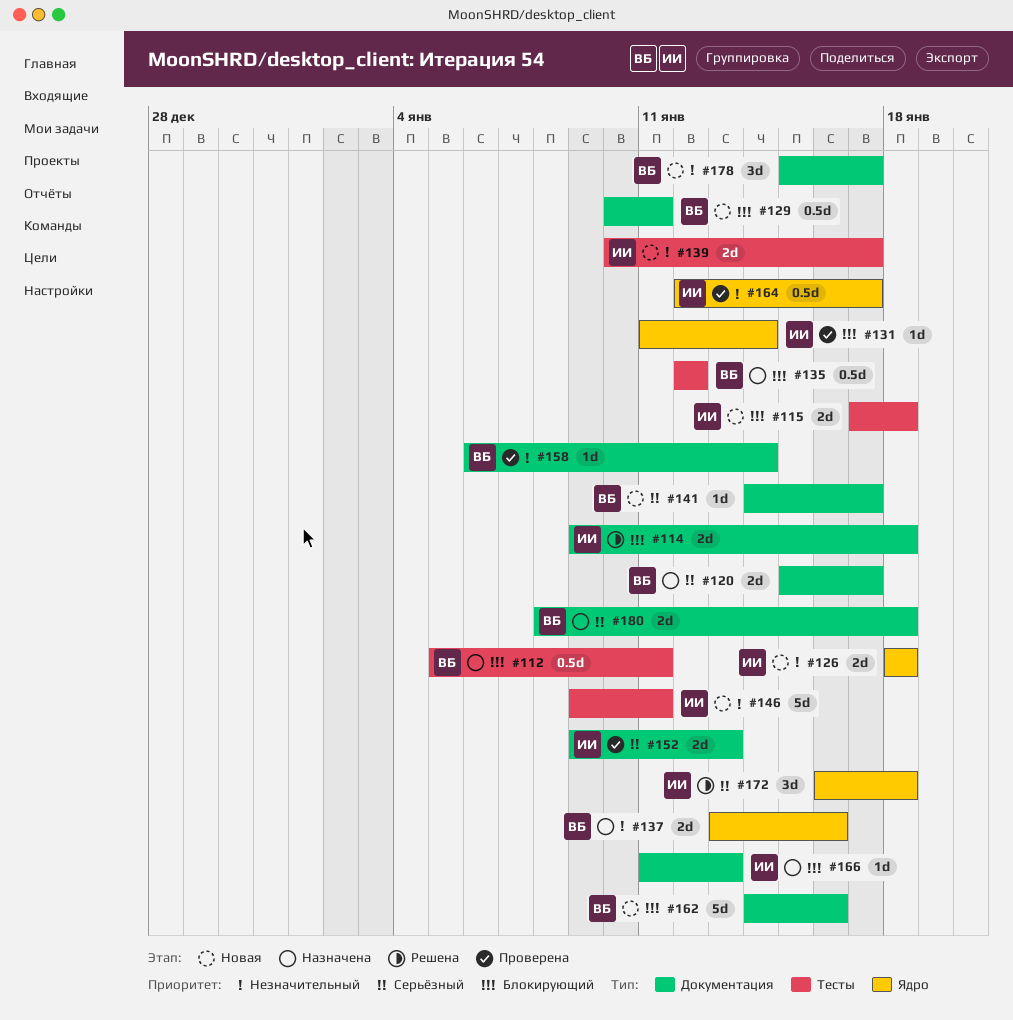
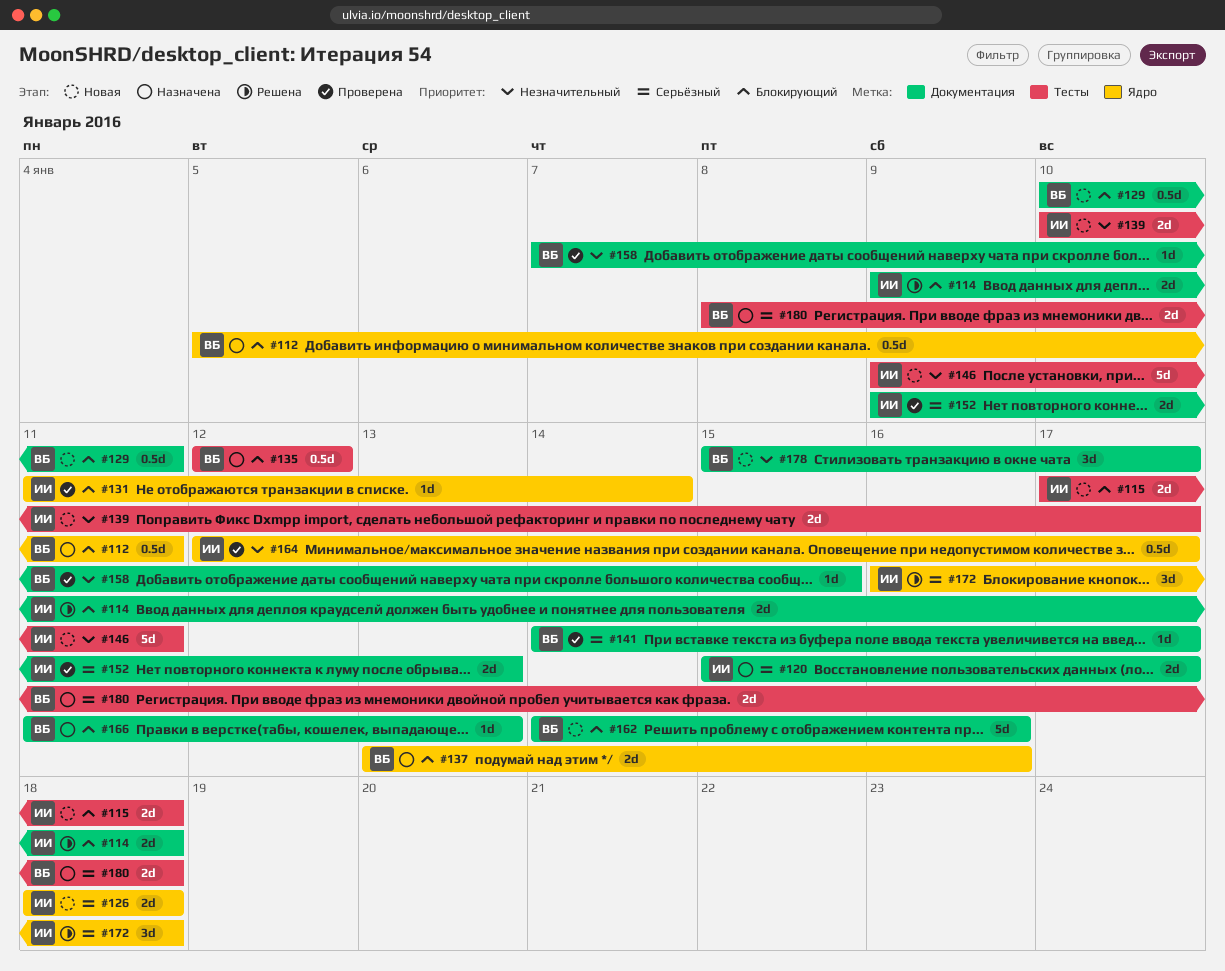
#112, label: Тесты -> Ядро
#120, owner: ВБ -> ИИ
#126, priority: Незначительный -> Серьёзный
#137, priority: Незначительный -> Блокирующий
#141, status: Новая -> Проверена
#158, start: Jan 6 -> Jan 7
#158, due: Jan 14 -> Jan 15
#166, owner: ИИ -> ВБ
#180, label: Документация -> Тесты

